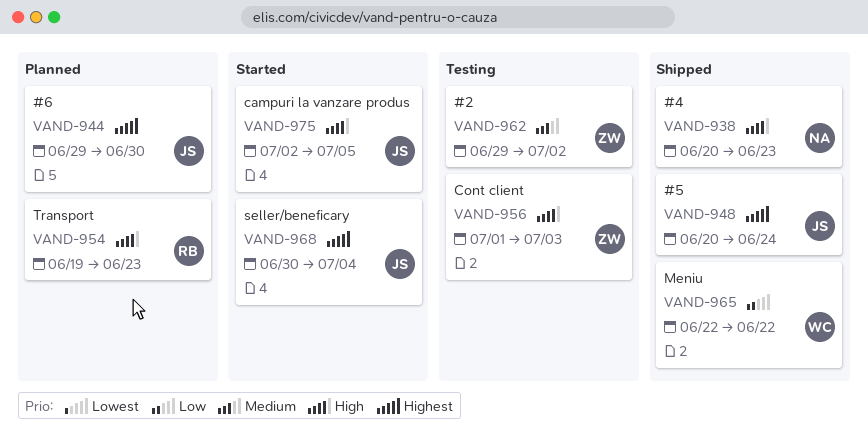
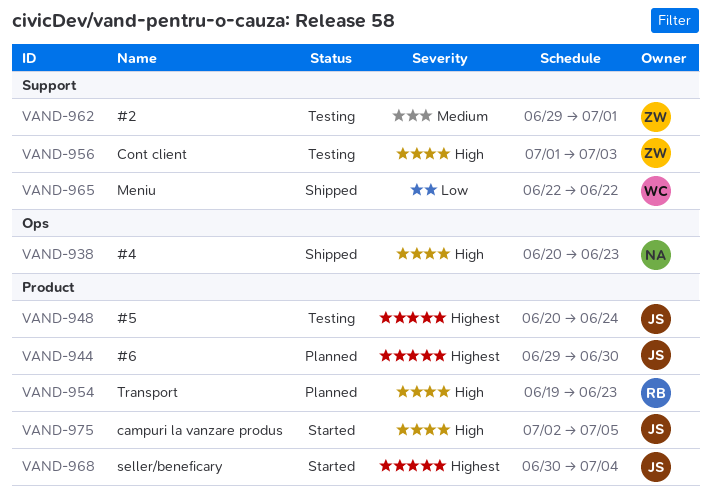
VAND-948, status: Shipped -> Testing
VAND-962, due: Jul 2 -> Jul 1

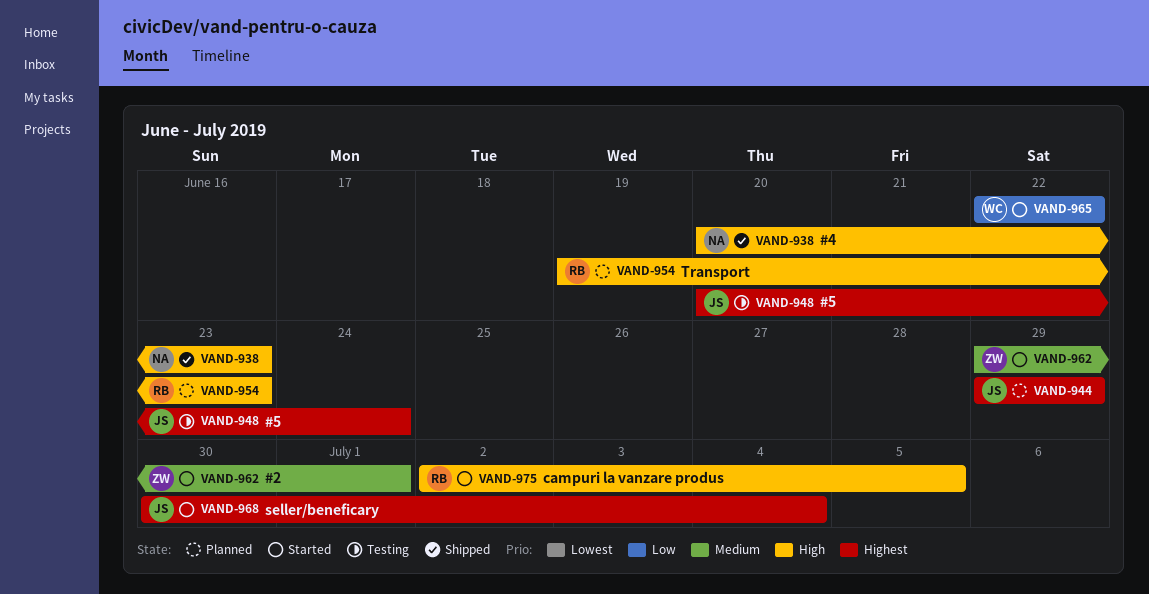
VAND-944, due: Jun 30 -> Jun 29
VAND-956: present -> none
VAND-962, status: Testing -> Started
VAND-965, status: Shipped -> Started
VAND-975, owner: JS -> RB

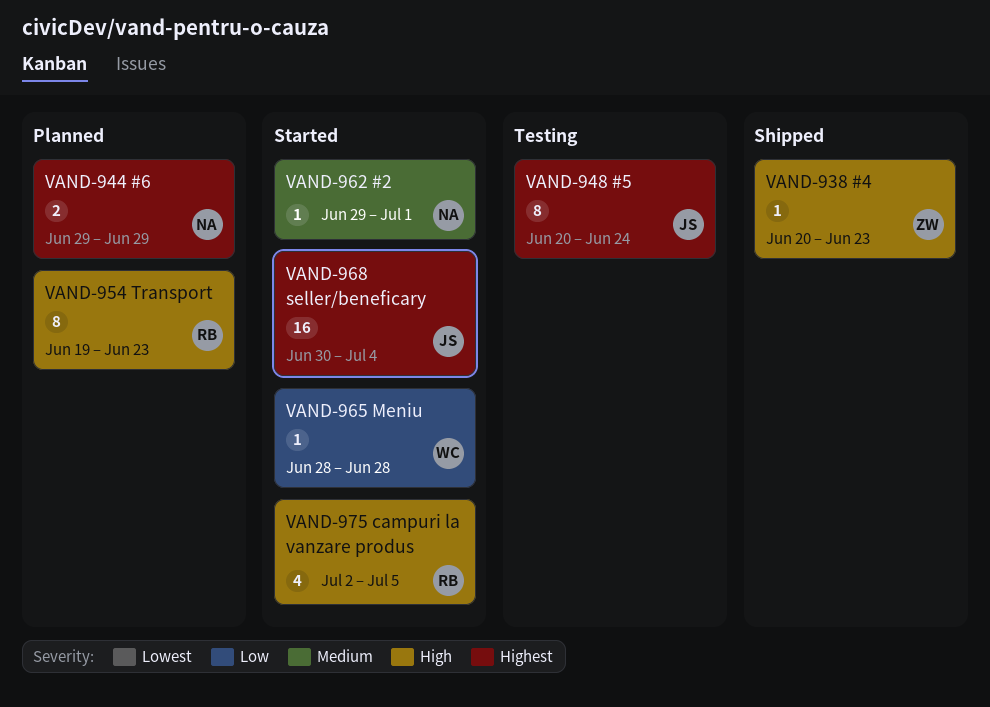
VAND-938, owner: NA -> ZW
VAND-944, owner: JS -> NA
VAND-962, owner: ZW -> NA
VAND-965, start: Jun 22 -> Jun 28
VAND-965, due: Jun 22 -> Jun 28

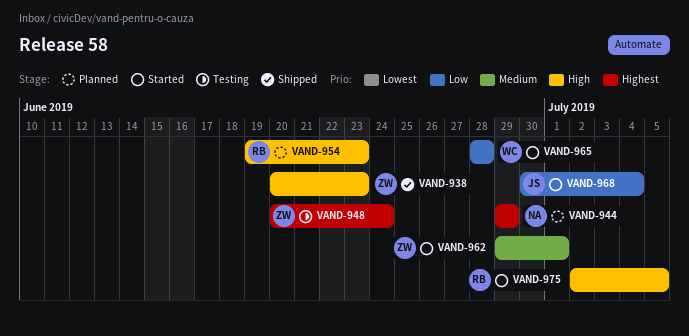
VAND-948, owner: JS -> ZW
VAND-962, owner: NA -> ZW
VAND-968, priority: Highest -> Low

